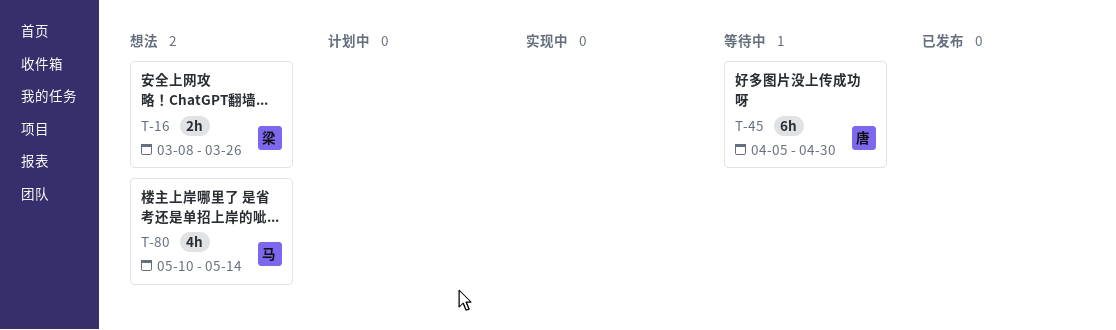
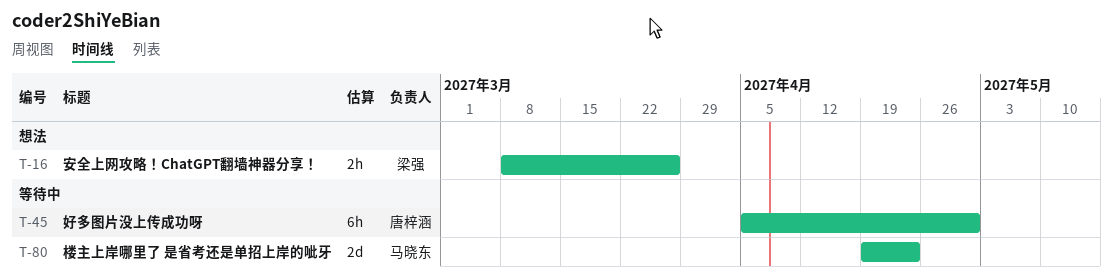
T-80, status: 想法 -> 等待中
T-80, estimate: 4h -> 2d
T-80, start: May 10 -> Apr 19
T-80, due: May 14 -> Apr 23

